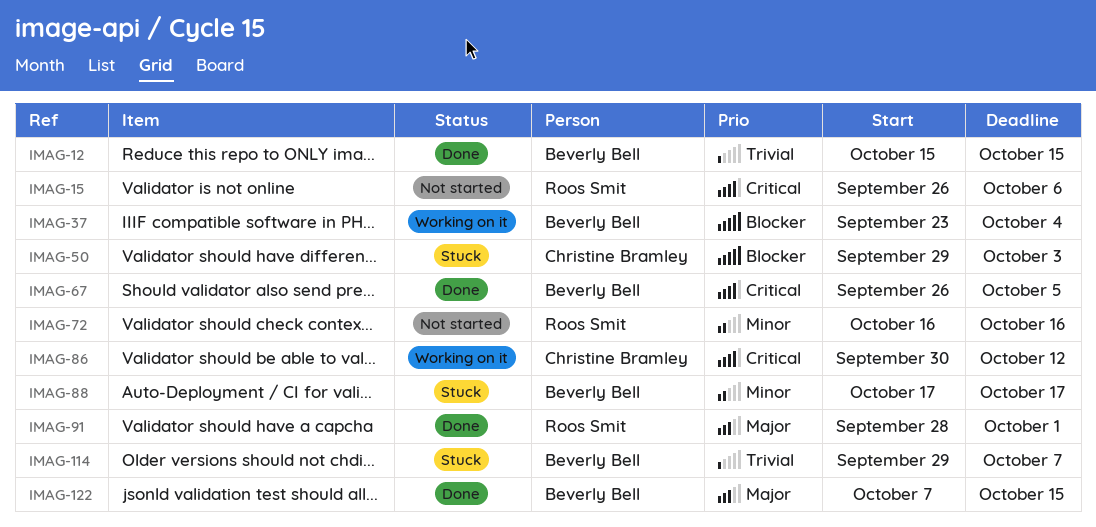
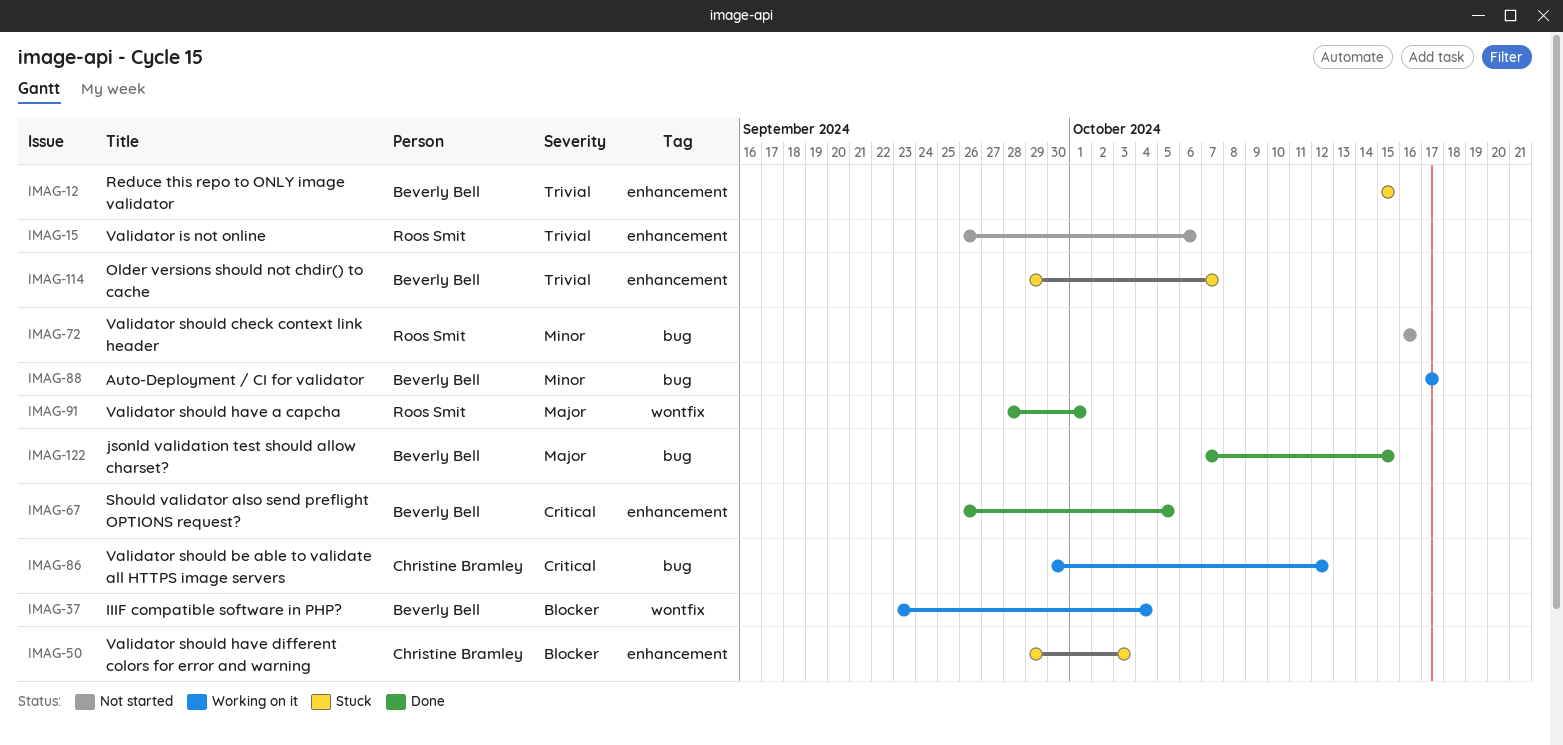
IMAG-12, status: Done -> Stuck
IMAG-15, priority: Critical -> Trivial
IMAG-88, status: Stuck -> Working on it

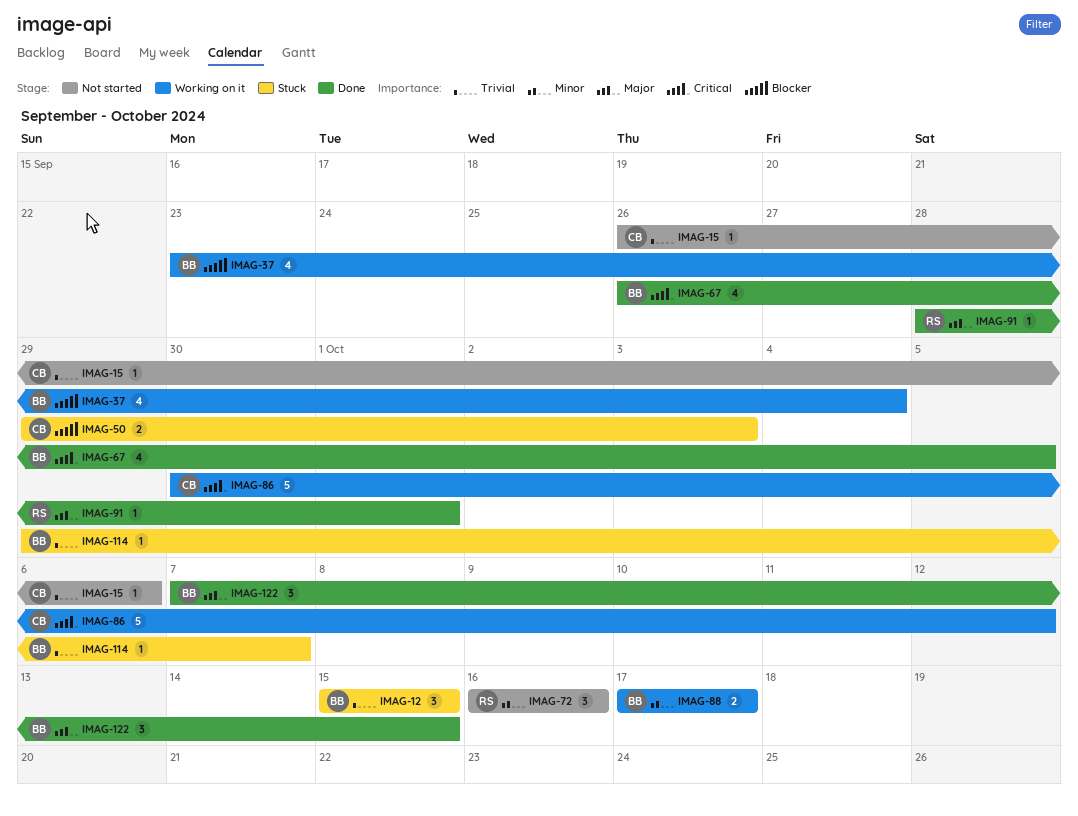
IMAG-15, owner: Roos Smit -> Christine Bramley

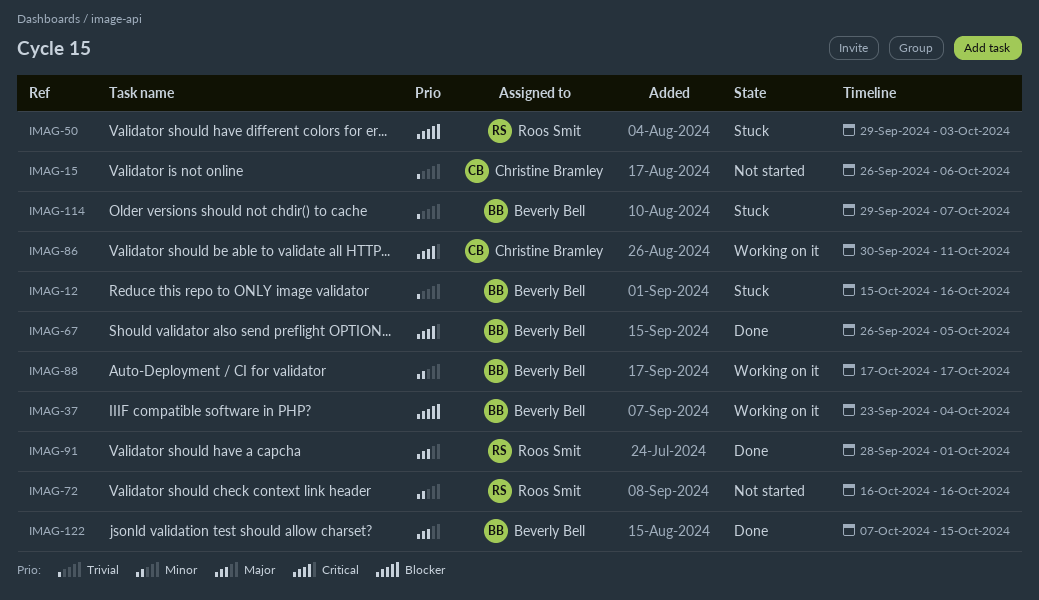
IMAG-12, due: Oct 15 -> Oct 16
IMAG-50, owner: Christine Bramley -> Roos Smit
IMAG-86, due: Oct 12 -> Oct 11

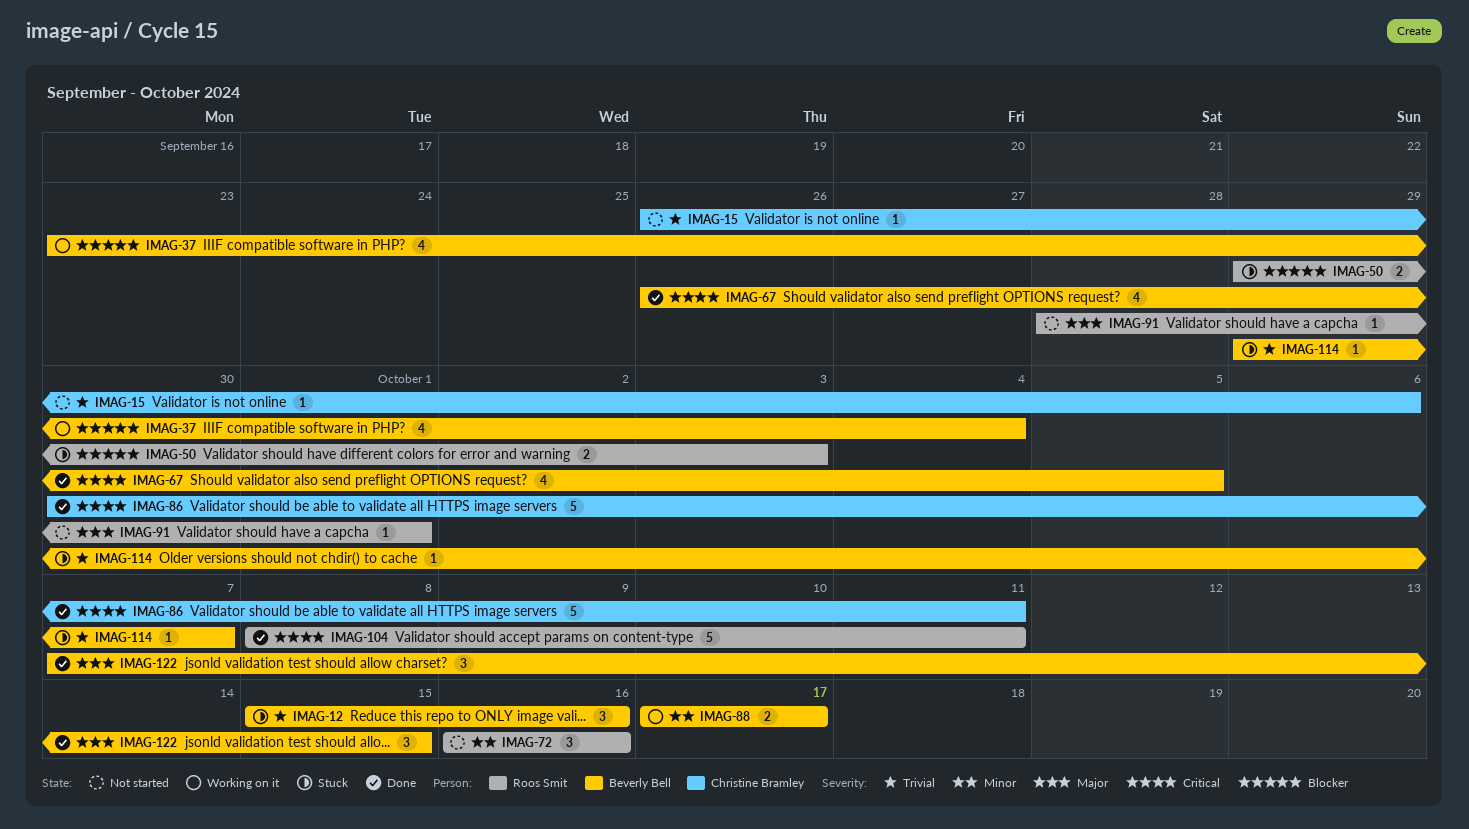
IMAG-86, status: Working on it -> Done
IMAG-91, status: Done -> Not started
IMAG-104: none -> present

